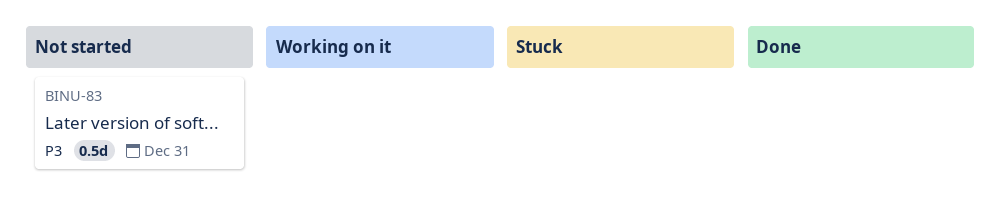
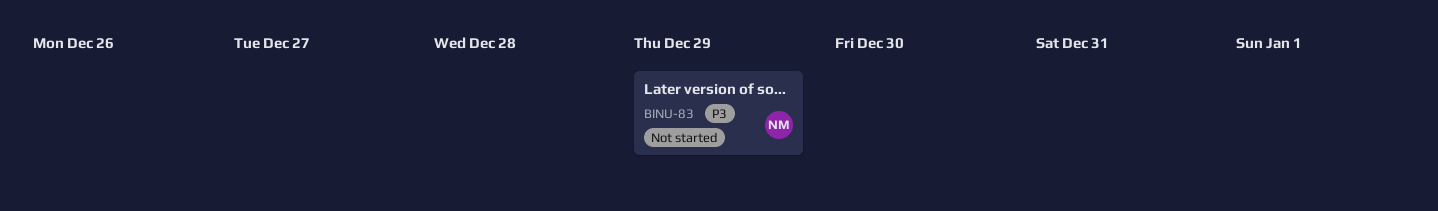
BINU-83, due: Dec 31 -> Dec 29

